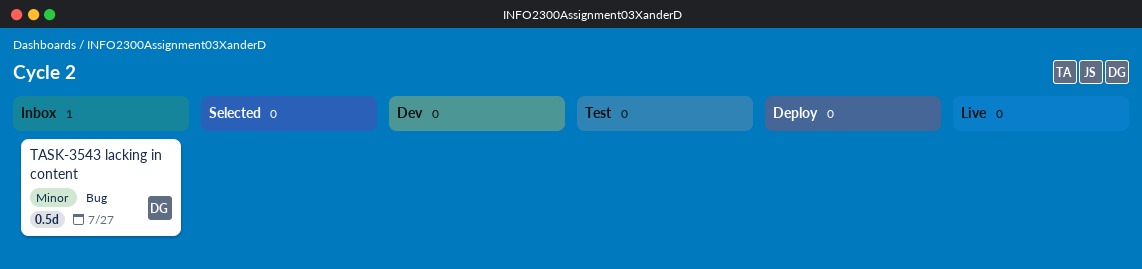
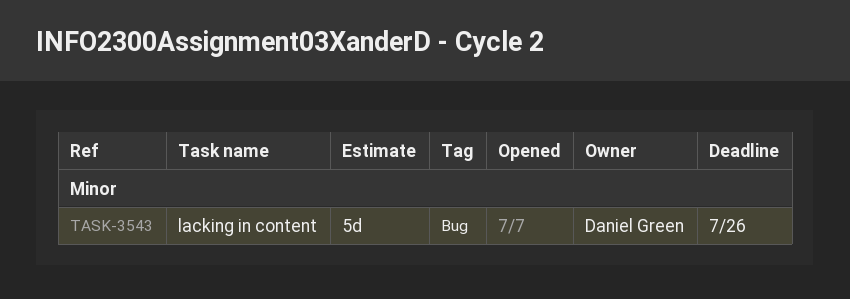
TASK-3543, estimate: 0.5d -> 5d
TASK-3543, due: Jul 27 -> Jul 26

